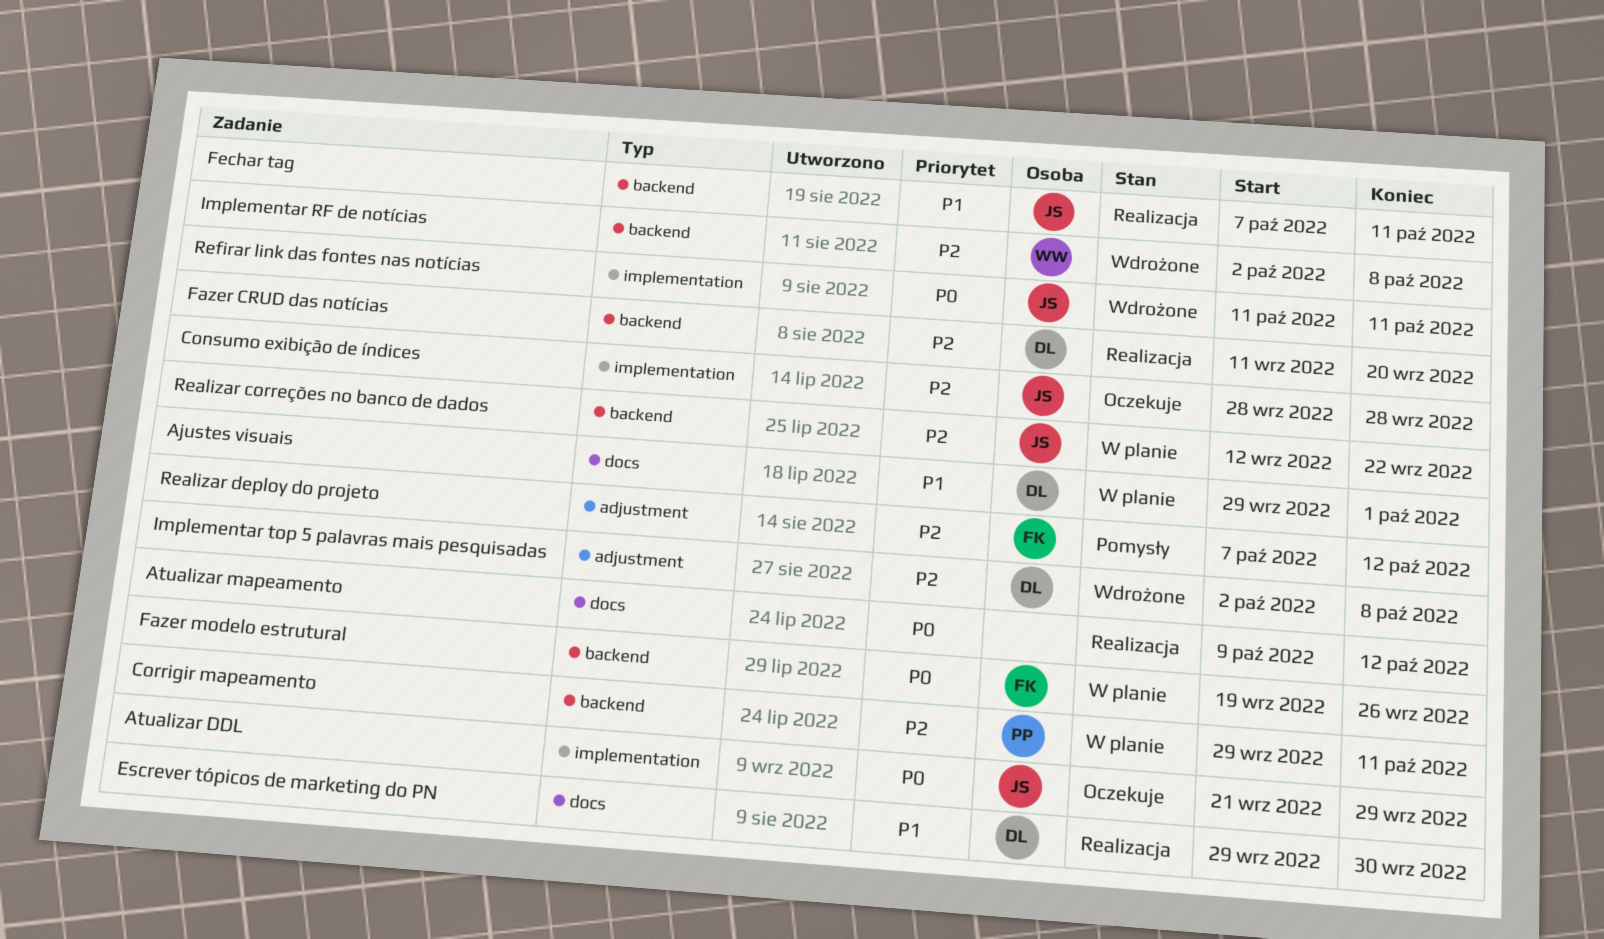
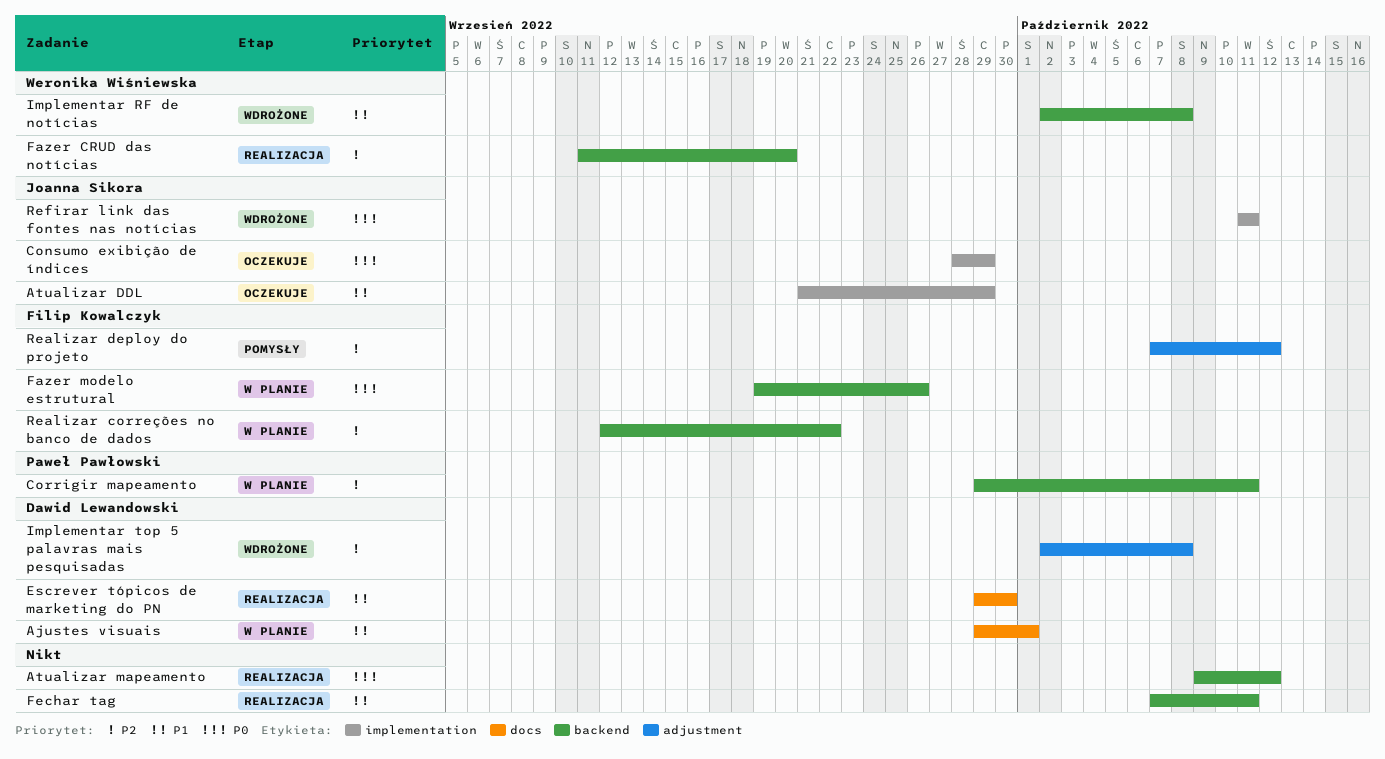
Atualizar DDL, priority: P0 -> P1
Atualizar mapeamento, label: docs -> backend
Consumo exibição de índices, priority: P2 -> P0
Consumo exibição de índices, due: Sep 28 -> Sep 29
Fazer CRUD das notícias, owner: Dawid Lewandowski -> Weronika Wiśniewska
Fechar tag, owner: Joanna Sikora -> none
Implementar RF de notícias, priority: P2 -> P1
Realizar correções no banco de dados, owner: Joanna Sikora -> Filip Kowalczyk

